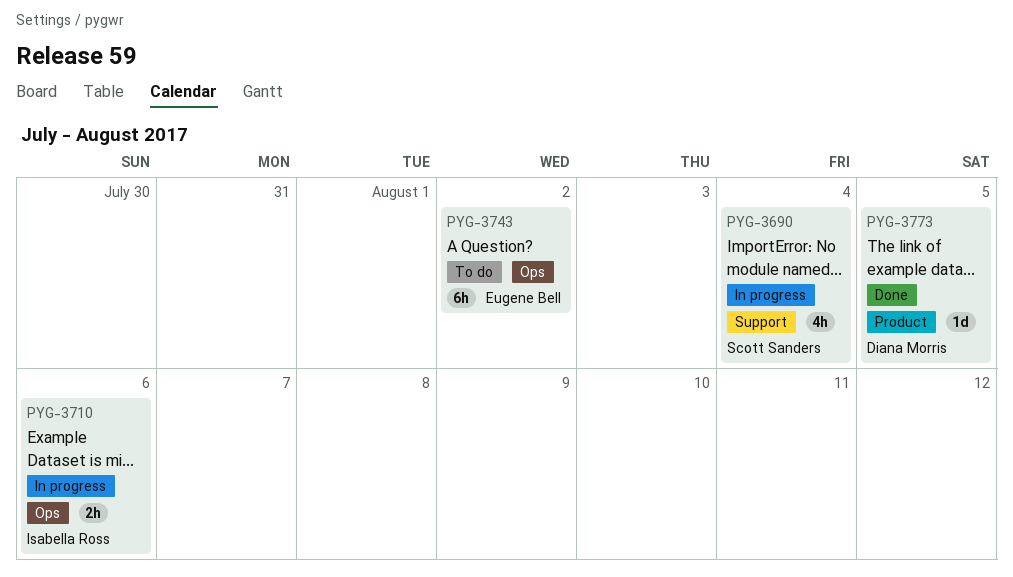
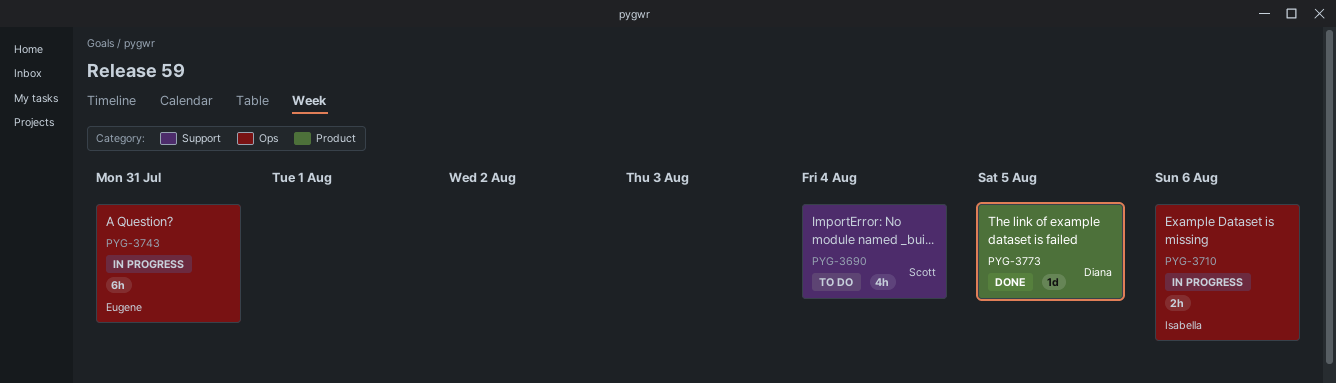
PYG-3690, status: In progress -> To do
PYG-3743, status: To do -> In progress
PYG-3743, due: Aug 2 -> Jul 31

